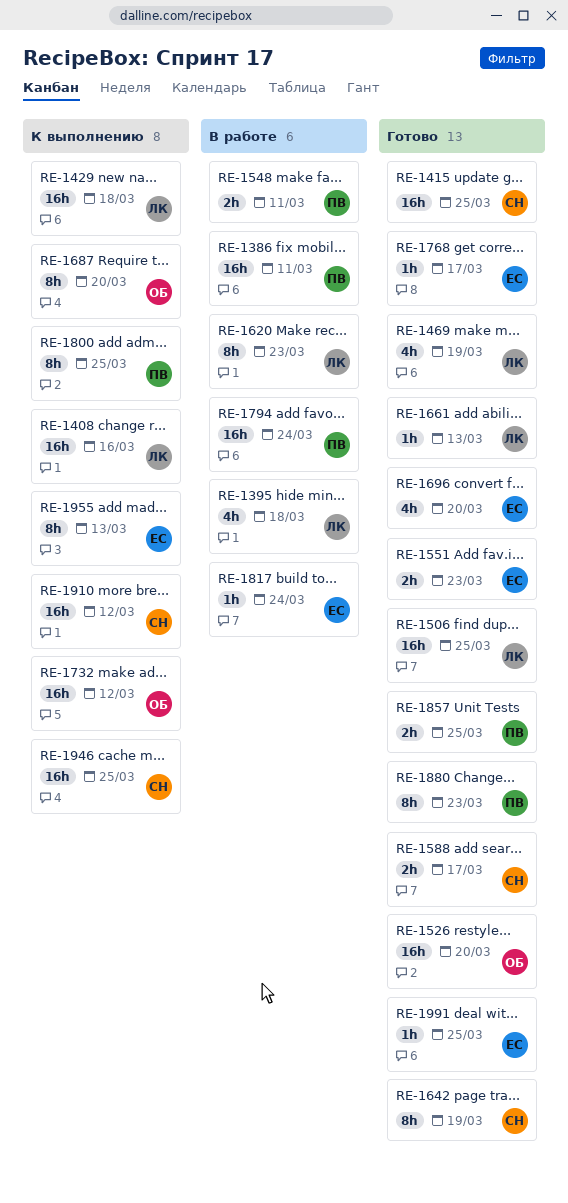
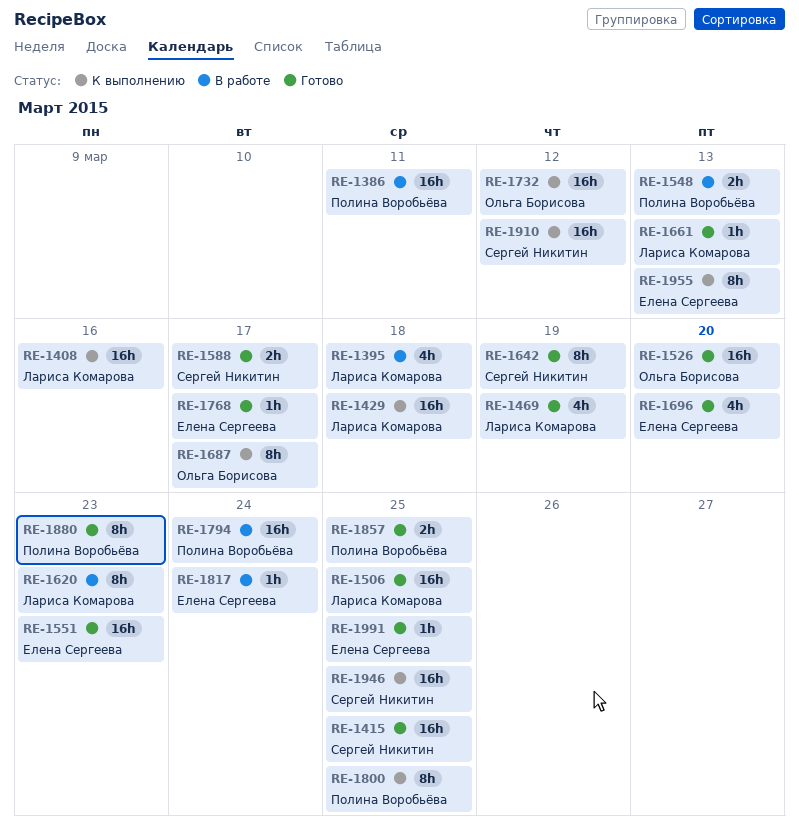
RE-1548, due: Mar 11 -> Mar 13
RE-1551, estimate: 2h -> 16h
RE-1687, due: Mar 20 -> Mar 17

